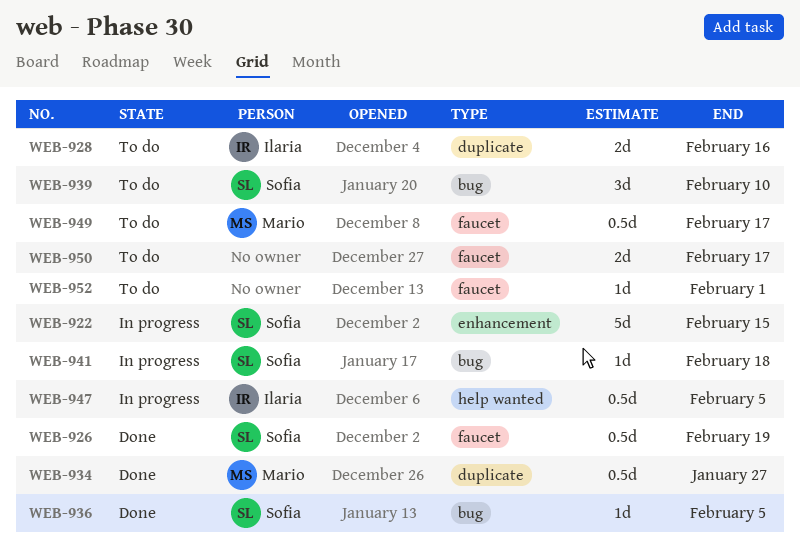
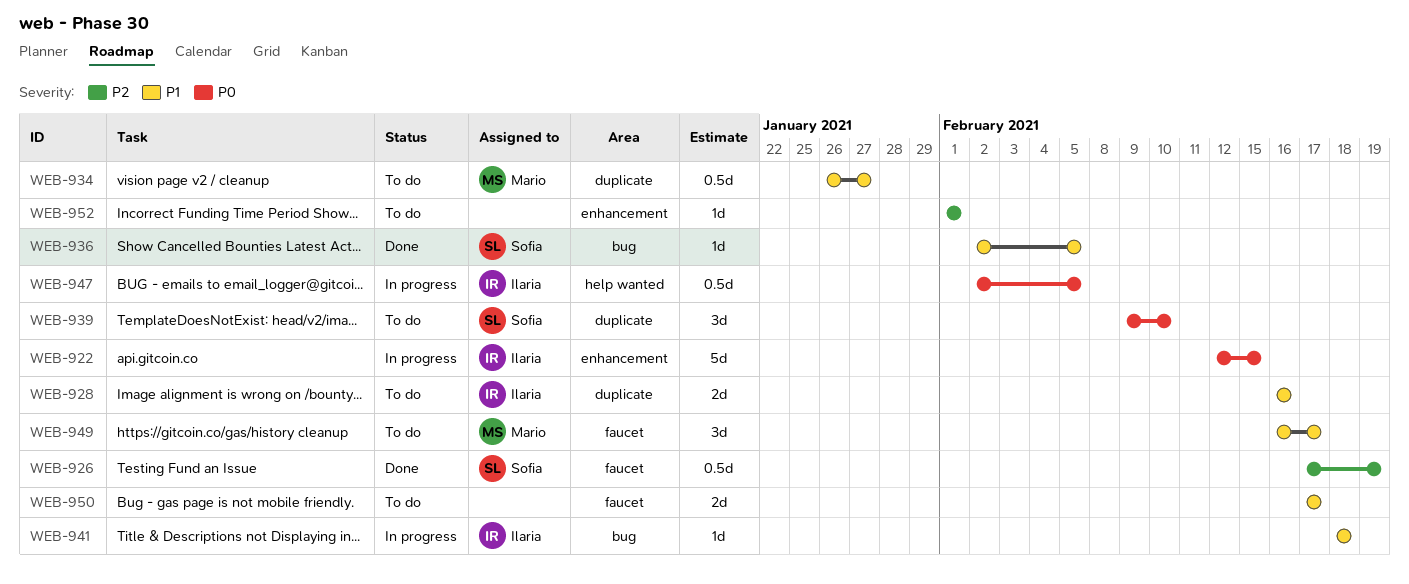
WEB-922, owner: Sofia -> Ilaria
WEB-934, status: Done -> To do
WEB-939, label: bug -> duplicate
WEB-941, owner: Sofia -> Ilaria
WEB-949, estimate: 0.5d -> 3d
WEB-952, label: faucet -> enhancement

